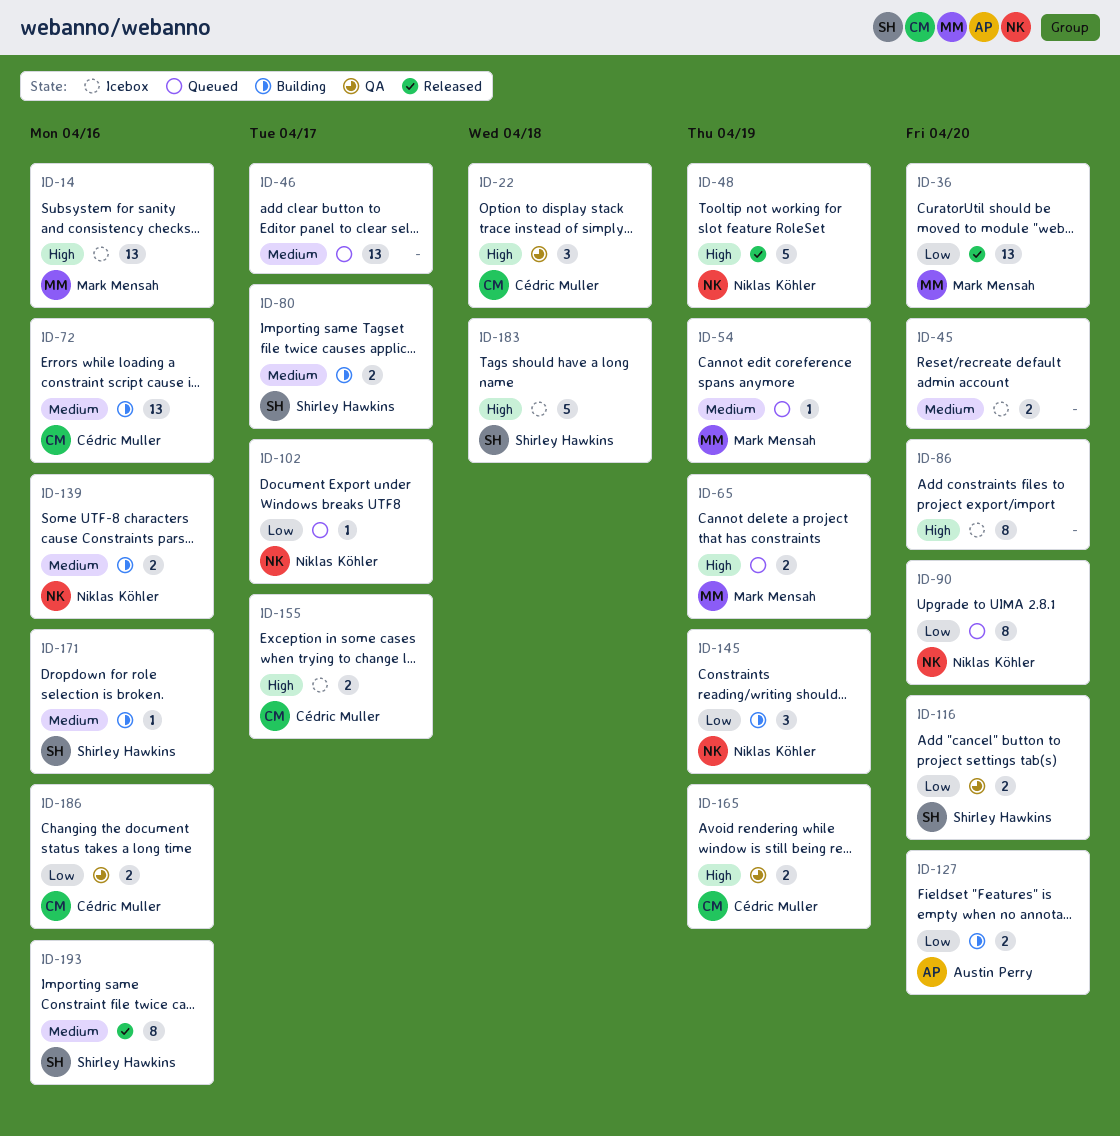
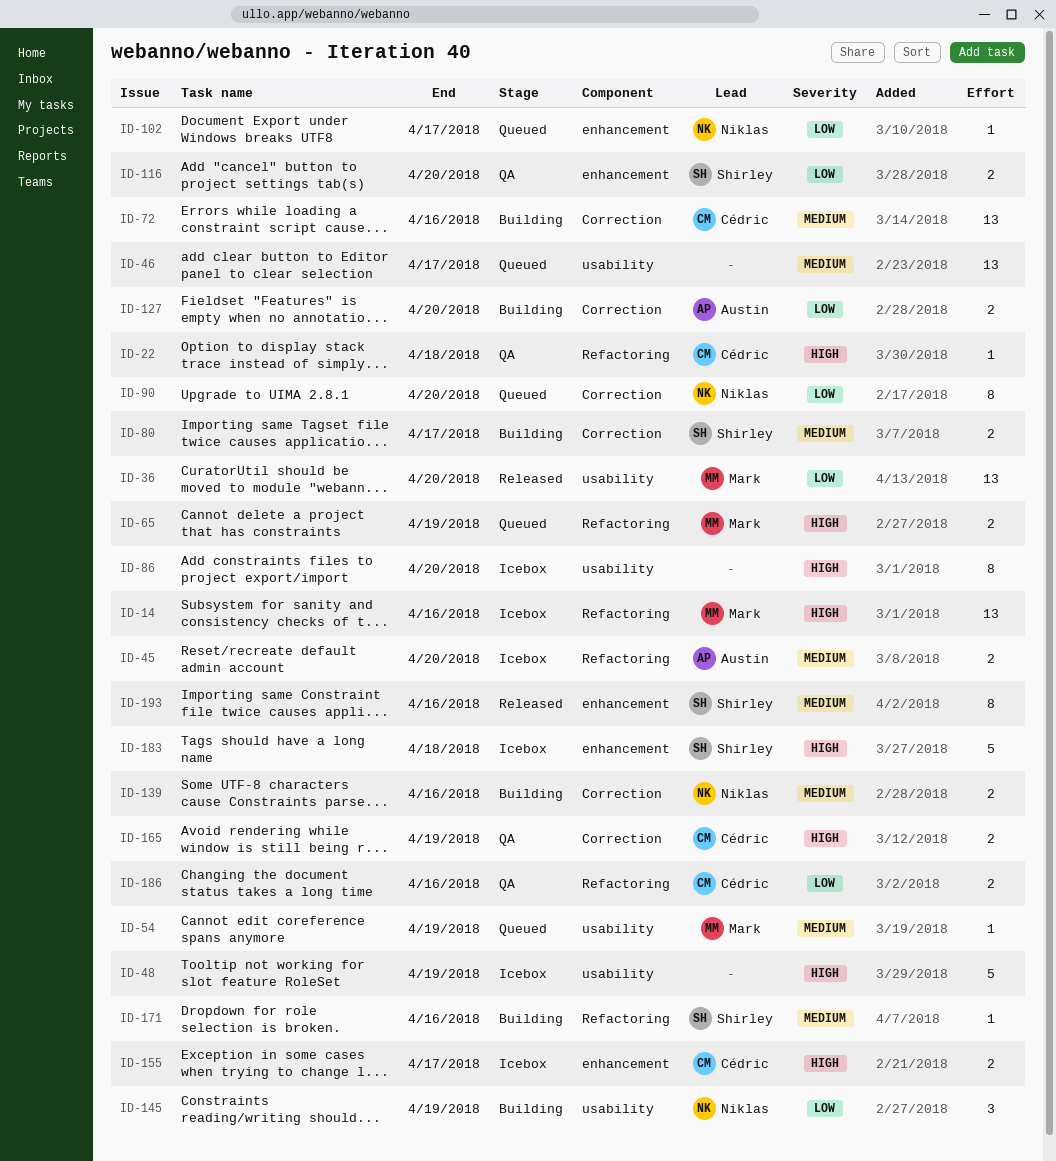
ID-22, estimate: 3 -> 1
ID-45, owner: none -> Austin Perry
ID-48, status: Released -> Icebox
ID-48, owner: Niklas Köhler -> none

